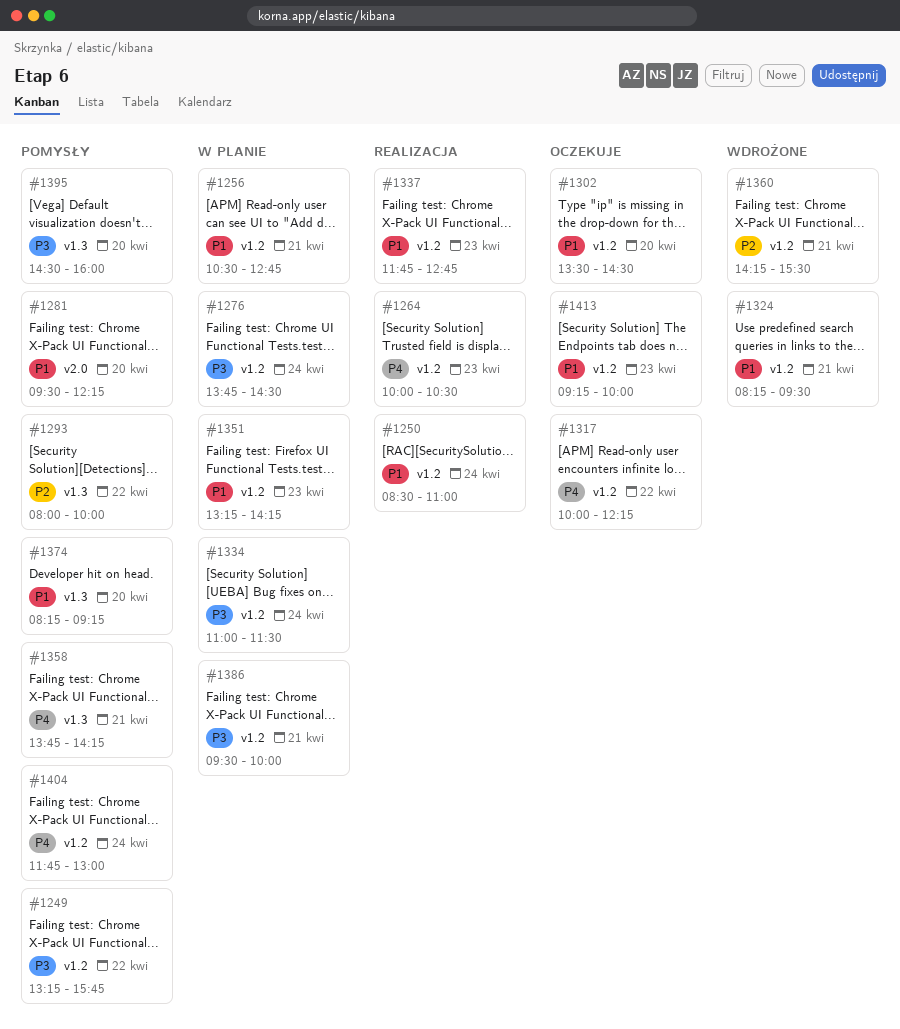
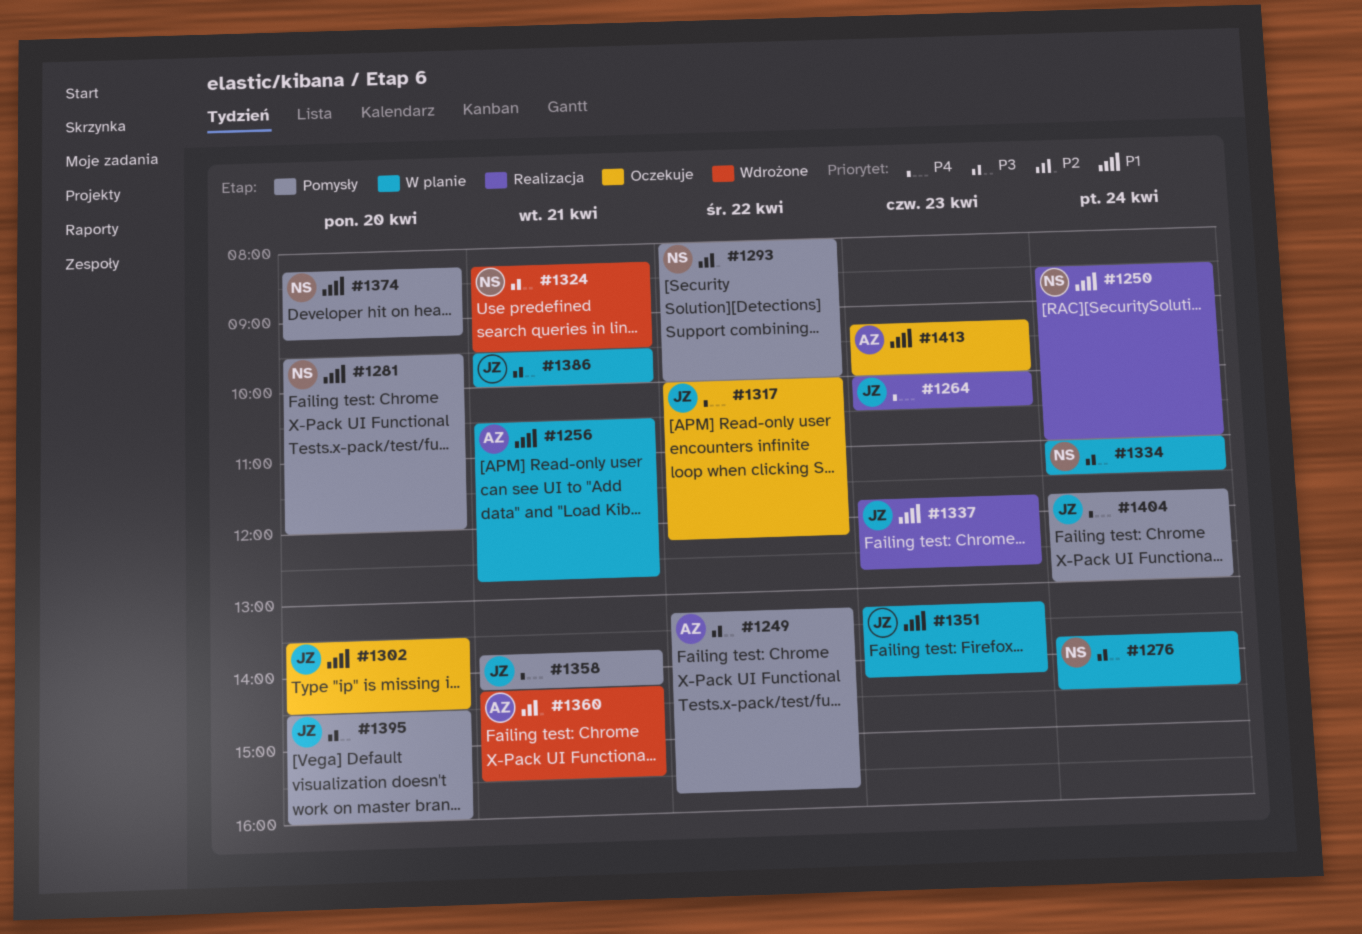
#1281, ends: 12:15 -> 12:00
#1324, priority: P1 -> P3

